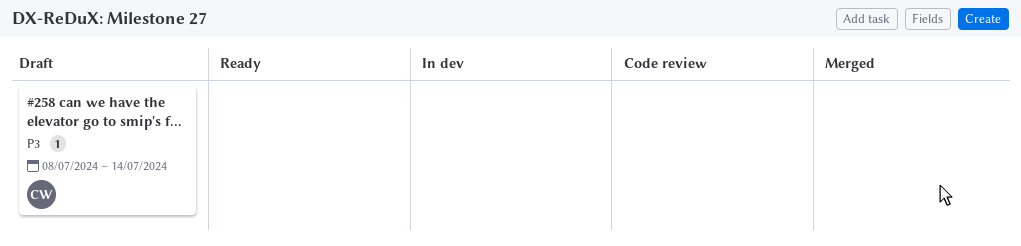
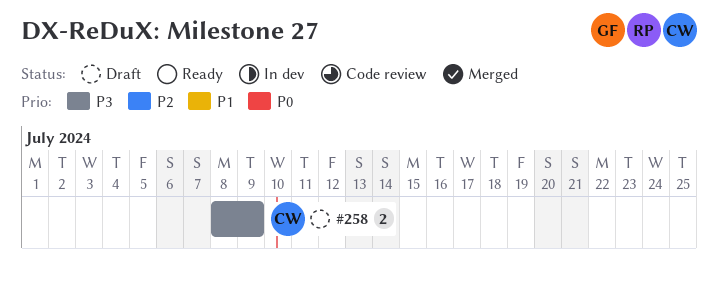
#258, estimate: 1 -> 2
#258, due: Jul 14 -> Jul 9

